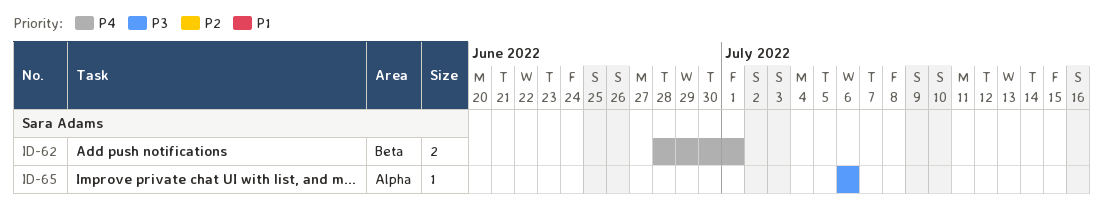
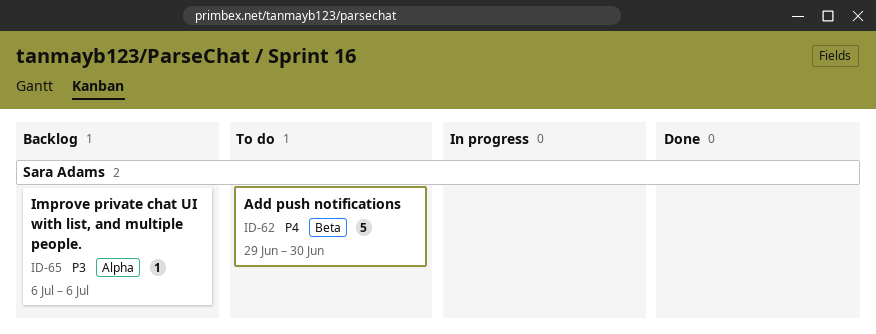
ID-62, estimate: 2 -> 5
ID-62, start: Jun 28 -> Jun 29
ID-62, due: Jul 1 -> Jun 30

